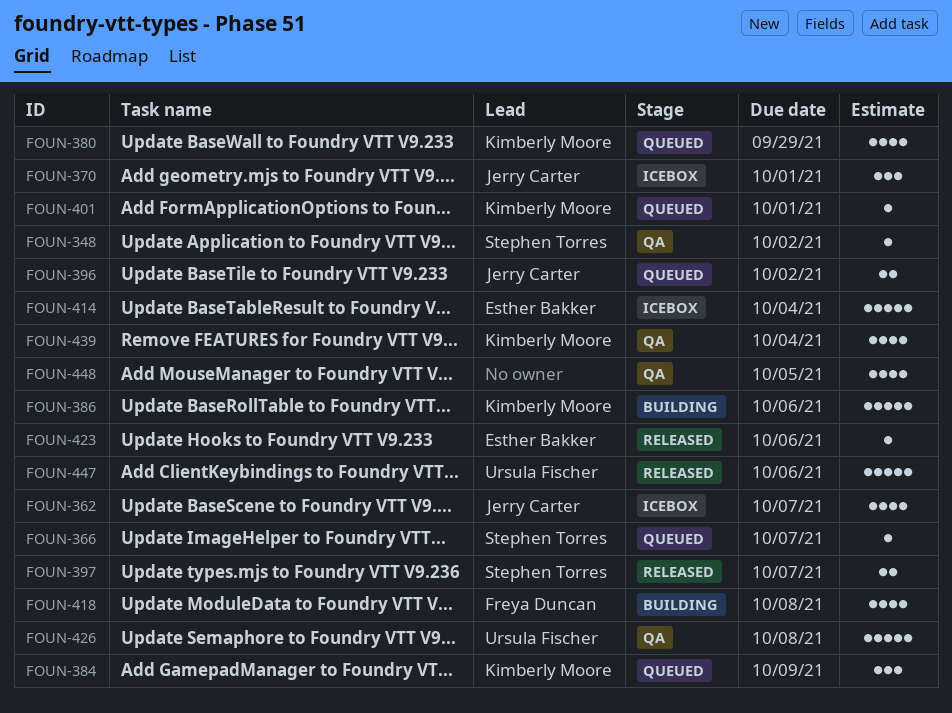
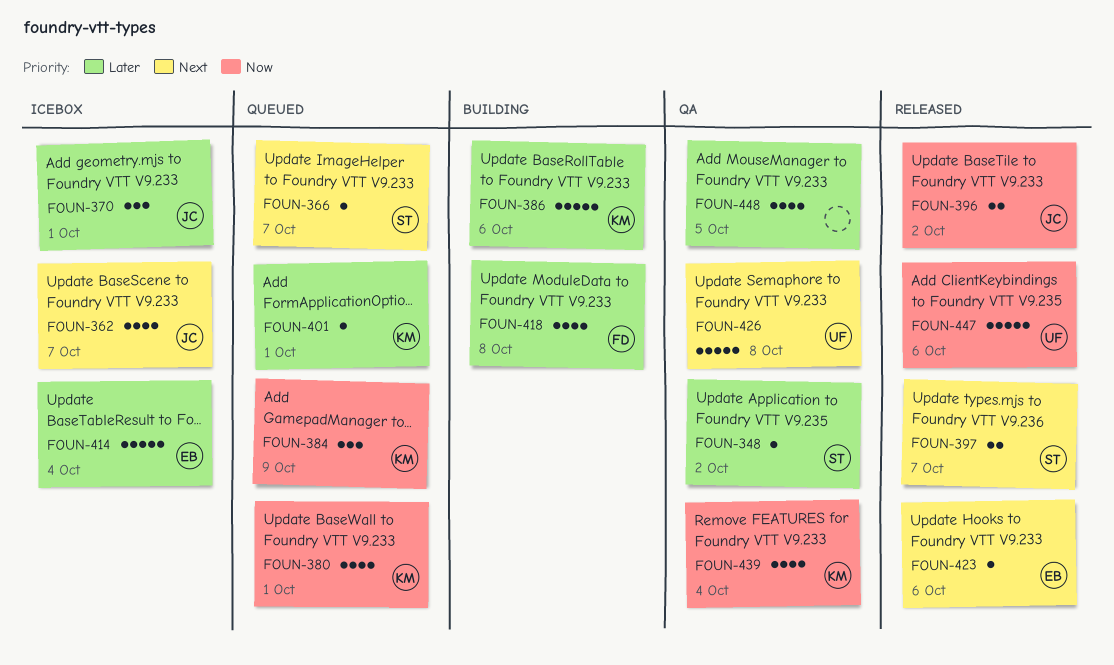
FOUN-380, due: Sep 29 -> Oct 1
FOUN-396, status: Queued -> Released

